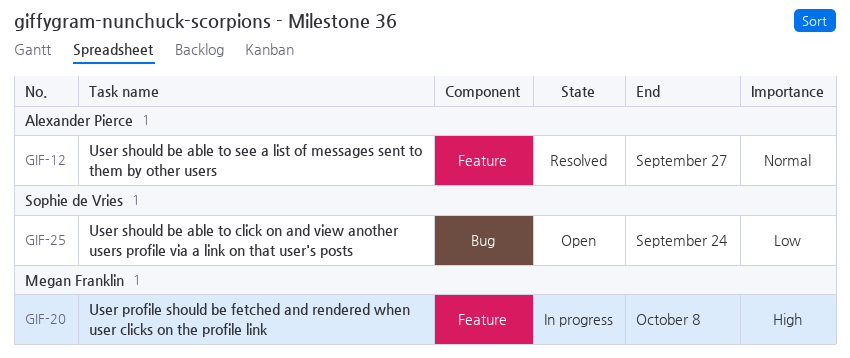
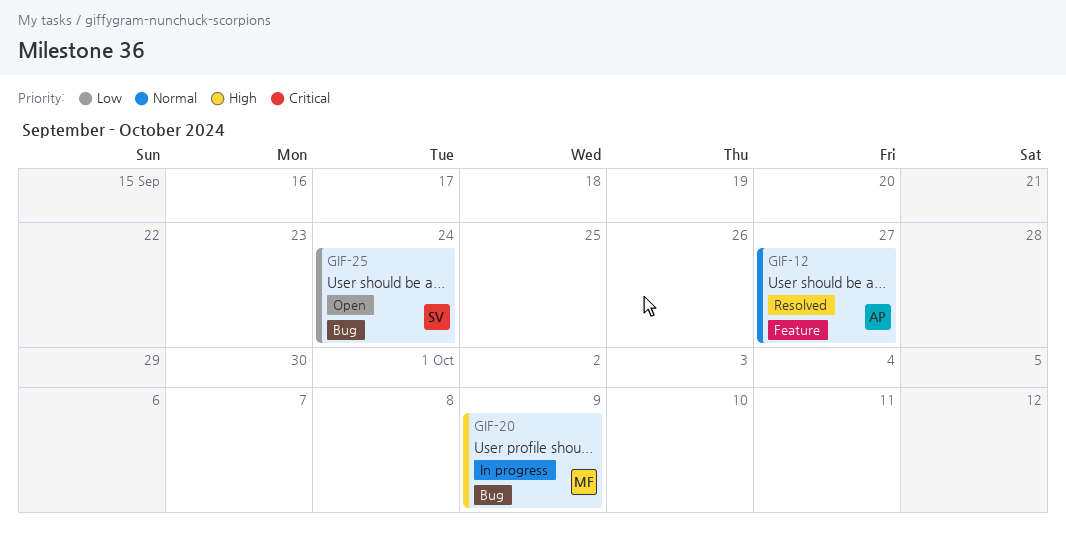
GIF-20, label: Feature -> Bug
GIF-20, due: Oct 8 -> Oct 9

